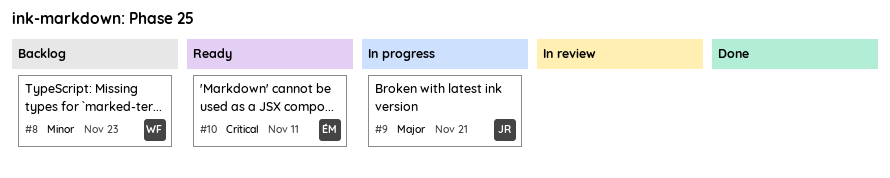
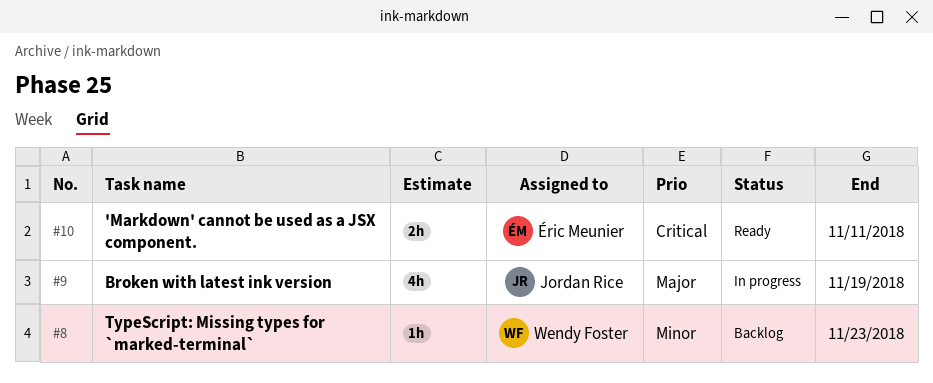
#9, due: Nov 21 -> Nov 19

